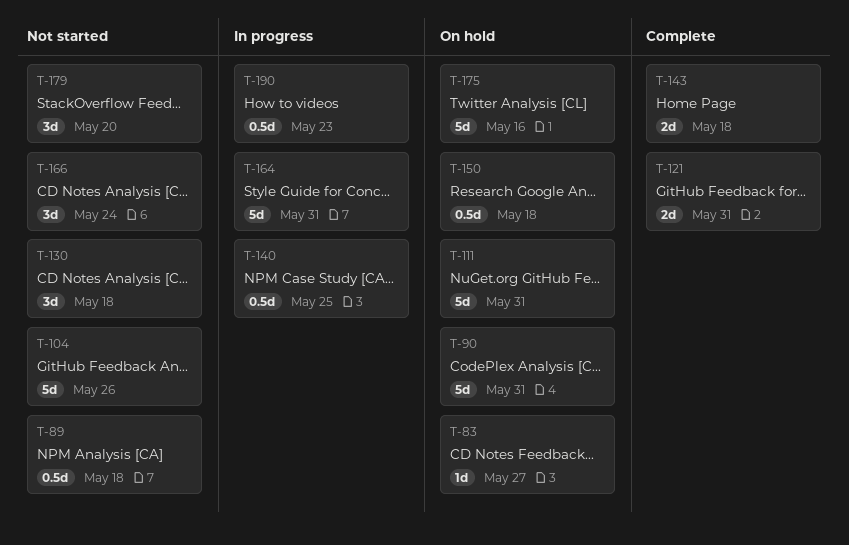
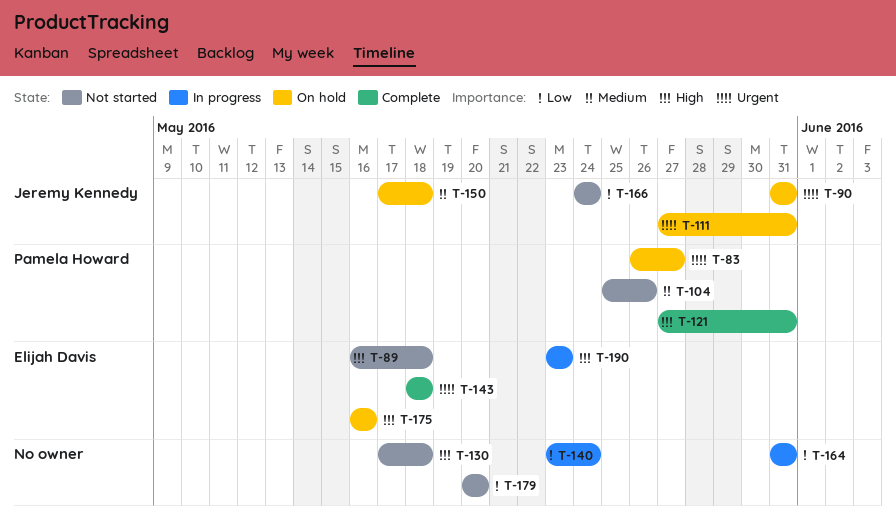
T-140, due: May 25 -> May 24

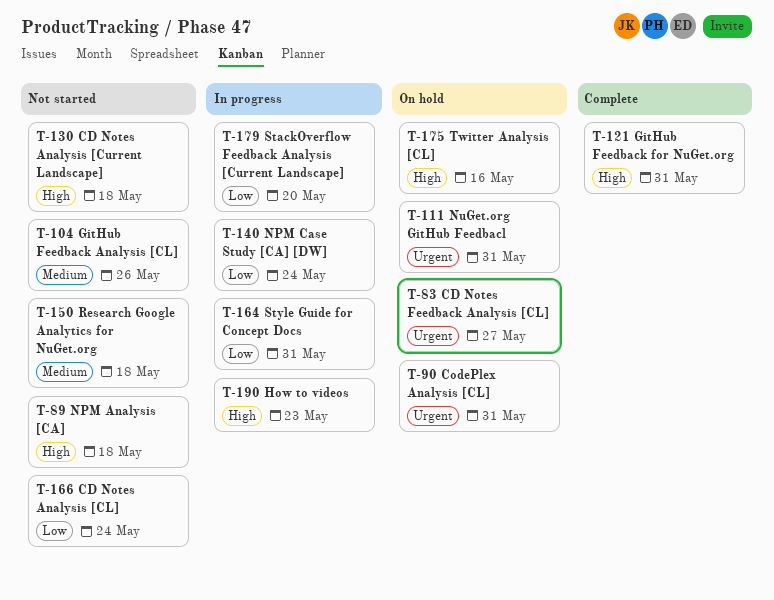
T-143: present -> none
T-150, status: On hold -> Not started
T-179, status: Not started -> In progress

